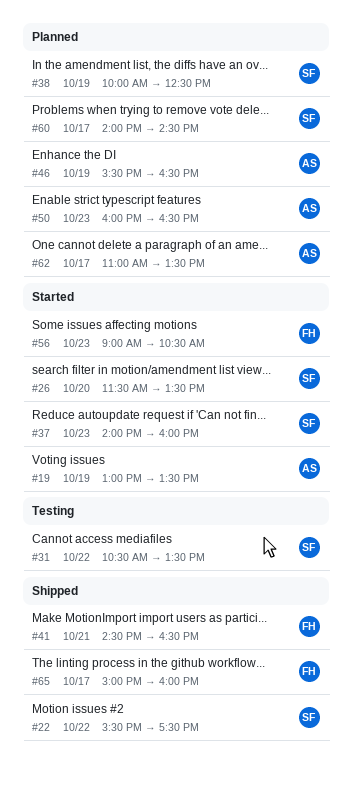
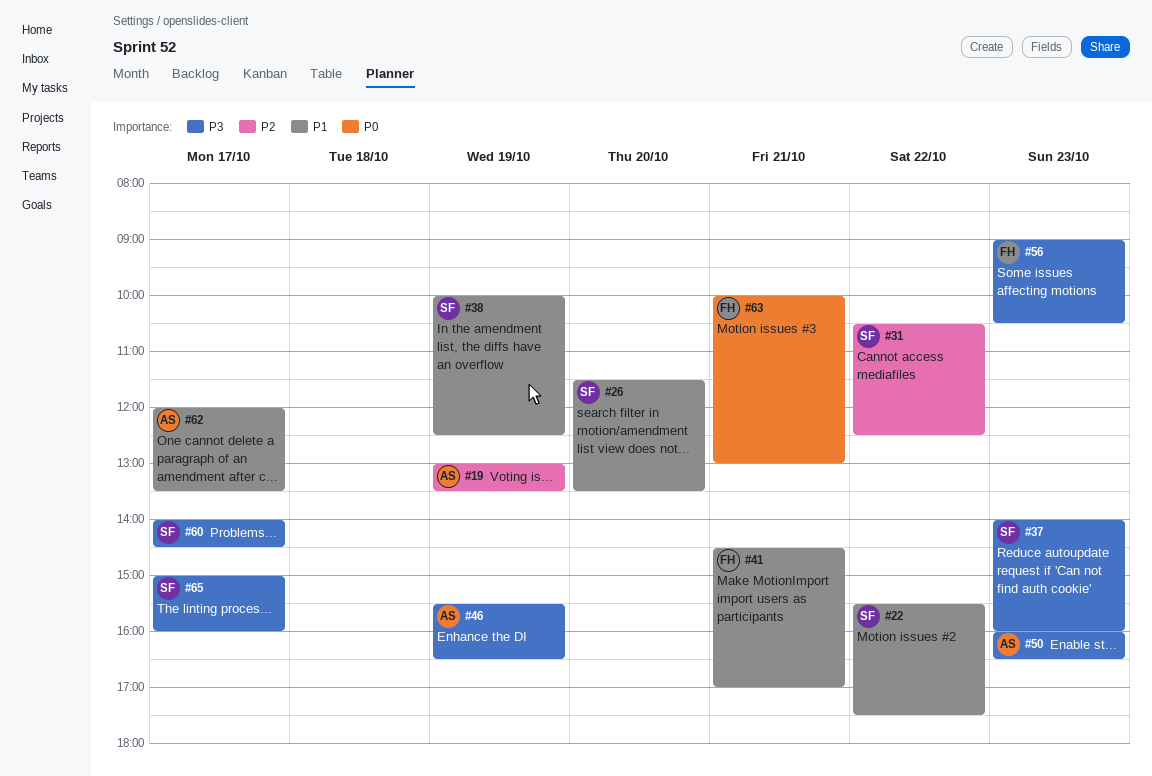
#31, ends: 13:30 -> 12:30
#41, ends: 16:30 -> 17:00
#62, begins: 11:00 -> 12:00
#63: none -> present
#65, owner: FH -> SF

